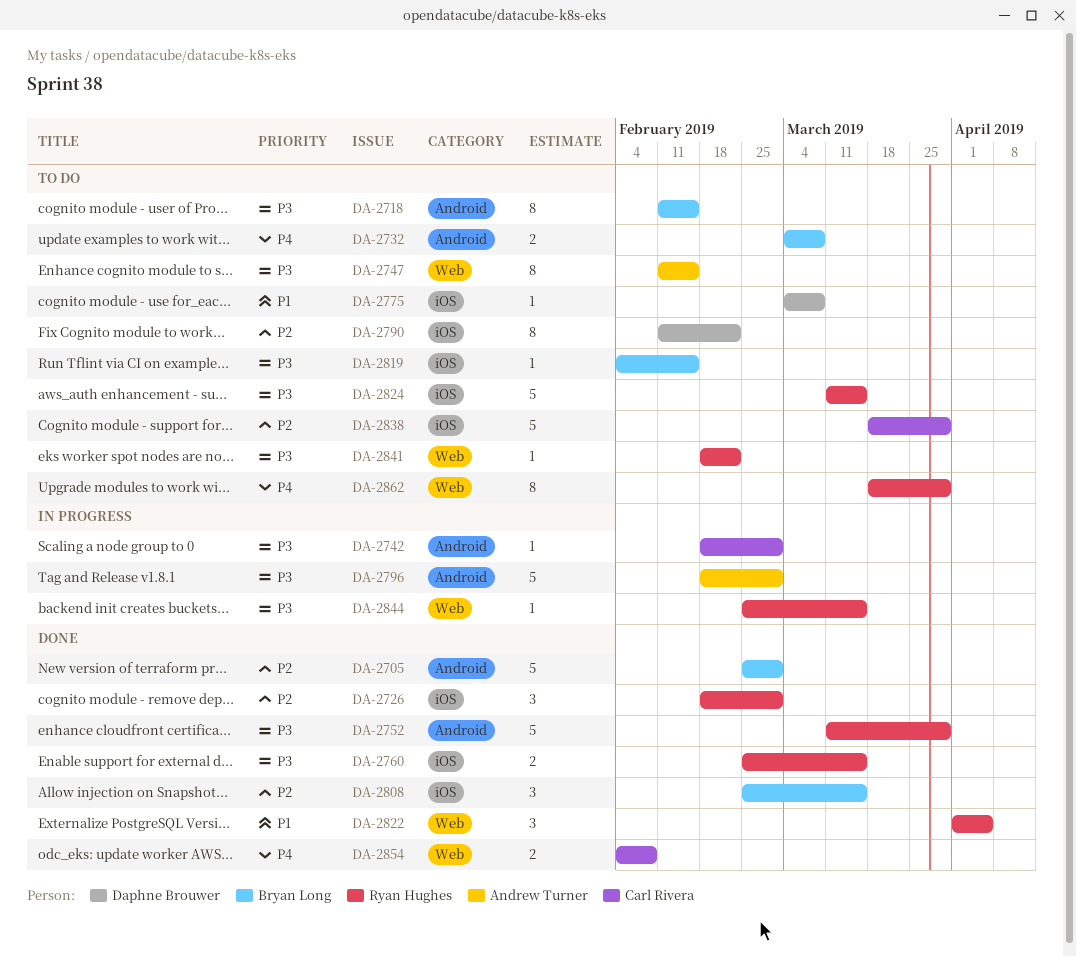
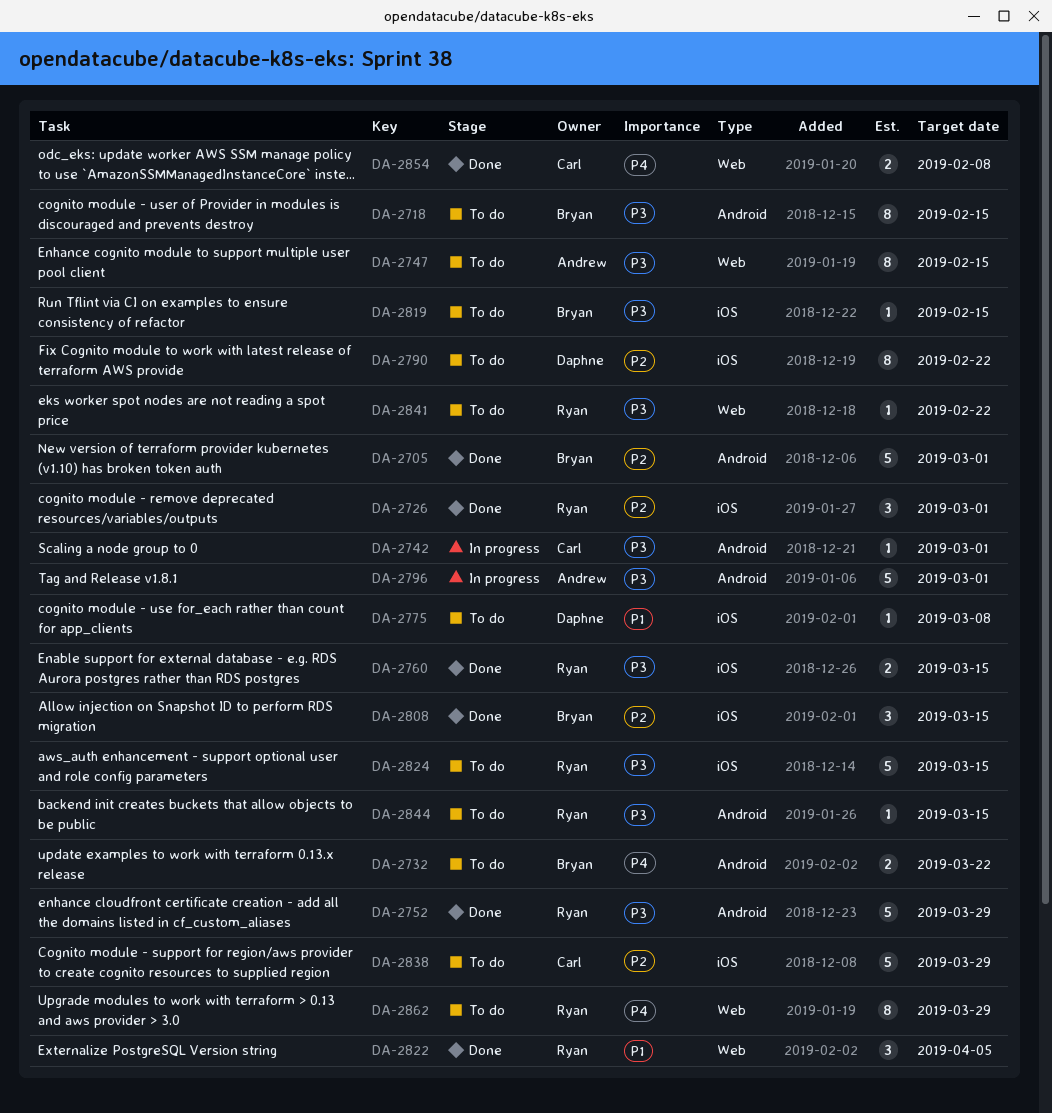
DA-2732, due: Mar 8 -> Mar 22
DA-2844, status: In progress -> To do
DA-2844, label: Web -> Android

